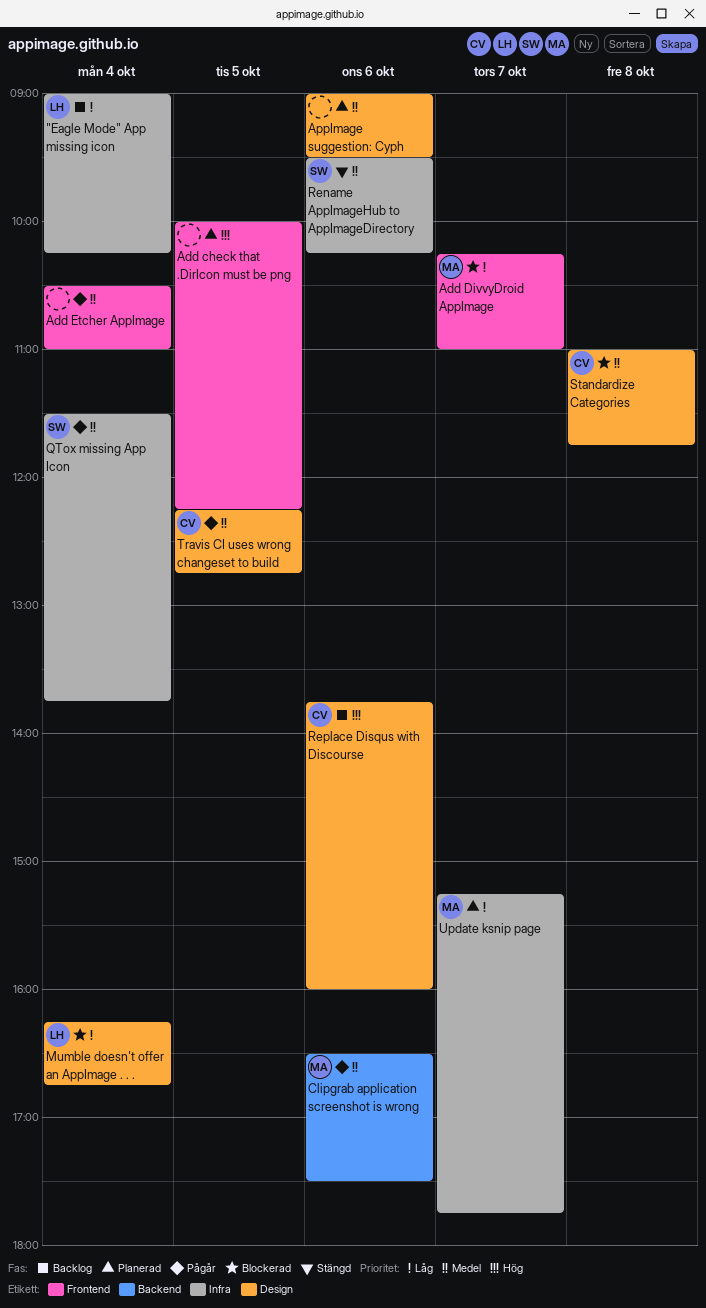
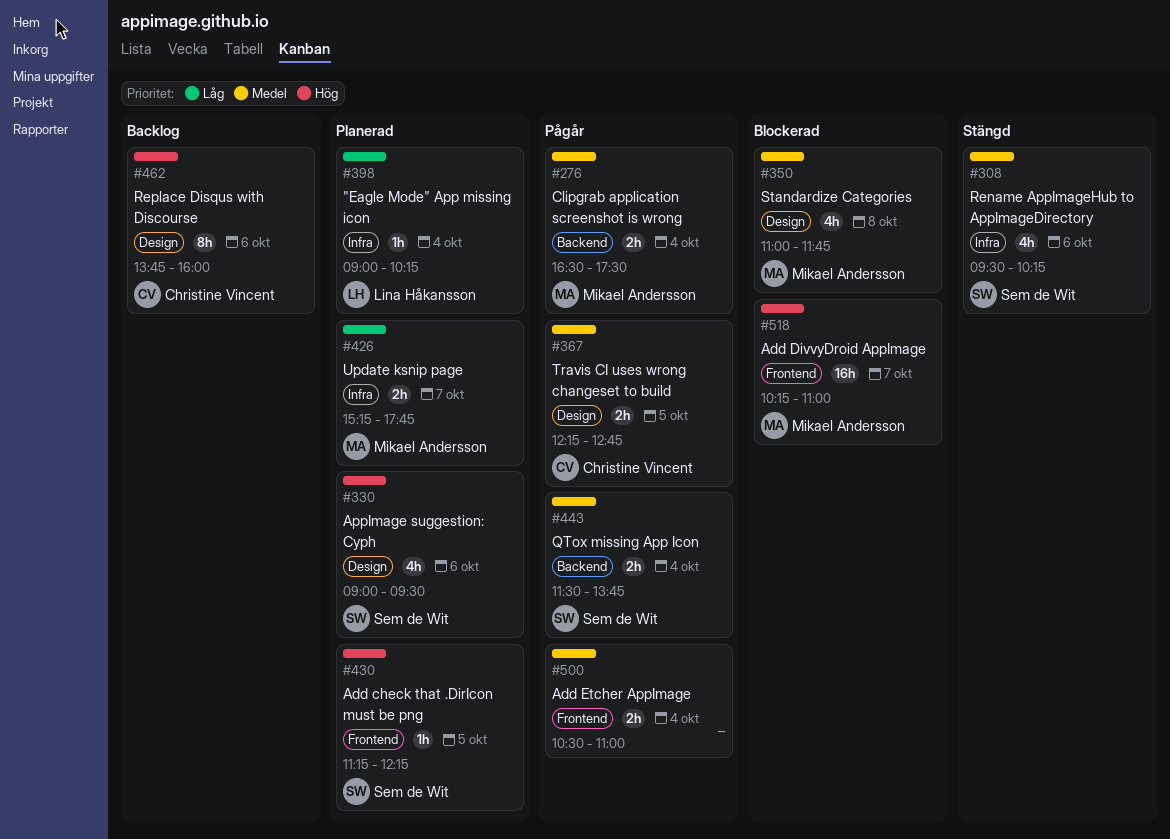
"Eagle Mode" App missing icon, status: Backlog -> Planerad
Add check that .DirIcon must be png, owner: none -> Sem de Wit
Add check that .DirIcon must be png, begins: 10:00 -> 11:15
Add DivvyDroid AppImage, priority: Låg -> Hög
AppImage suggestion: Cyph, owner: none -> Sem de Wit
AppImage suggestion: Cyph, priority: Medel -> Hög
Clipgrab application screenshot is wrong, day: Oct 6 -> Oct 4
Mumble doesn't offer an AppImage . . .: present -> none
QTox missing App Icon, label: Infra -> Backend
Standardize Categories, owner: Christine Vincent -> Mikael Andersson

